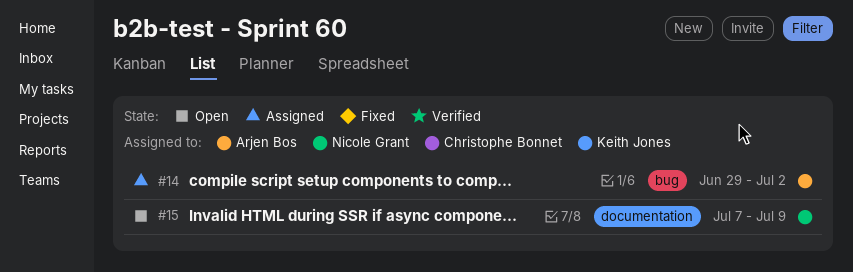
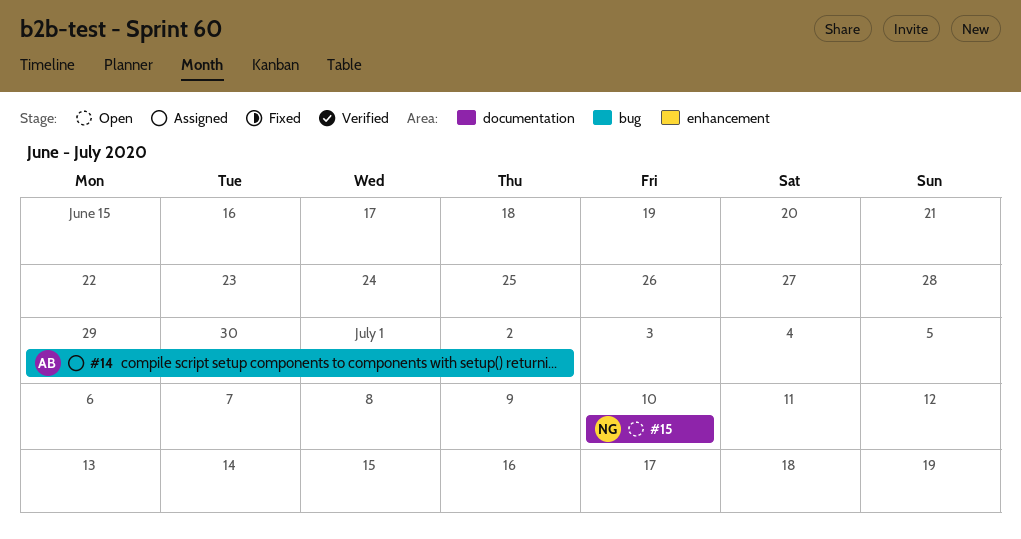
#15, start: Jul 7 -> Jul 10
#15, due: Jul 9 -> Jul 10

